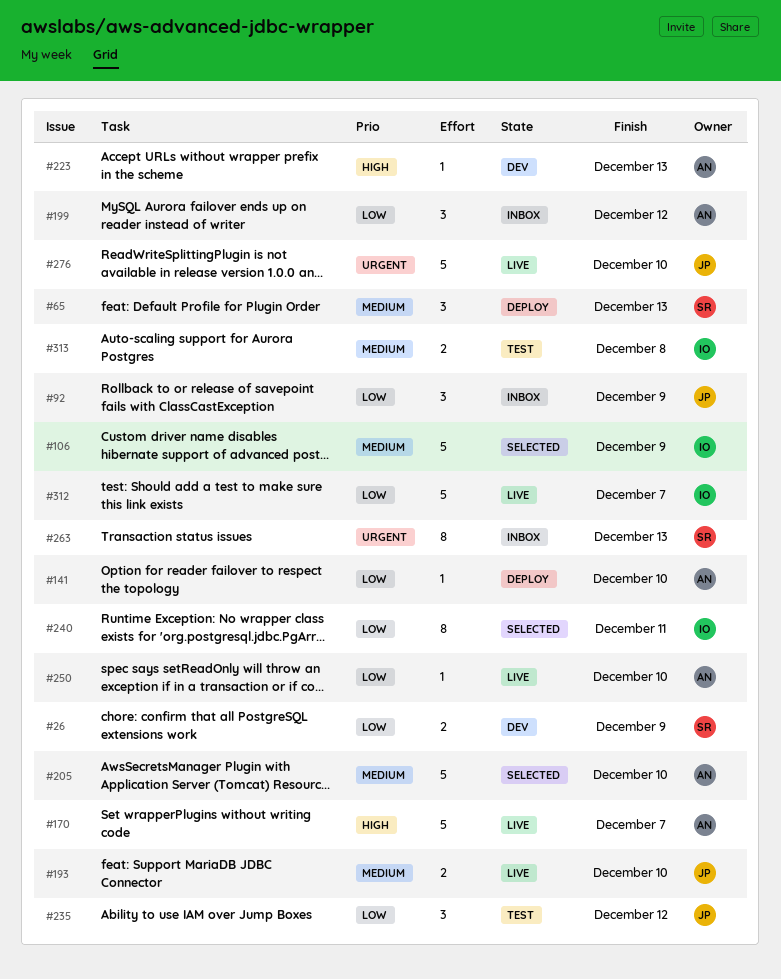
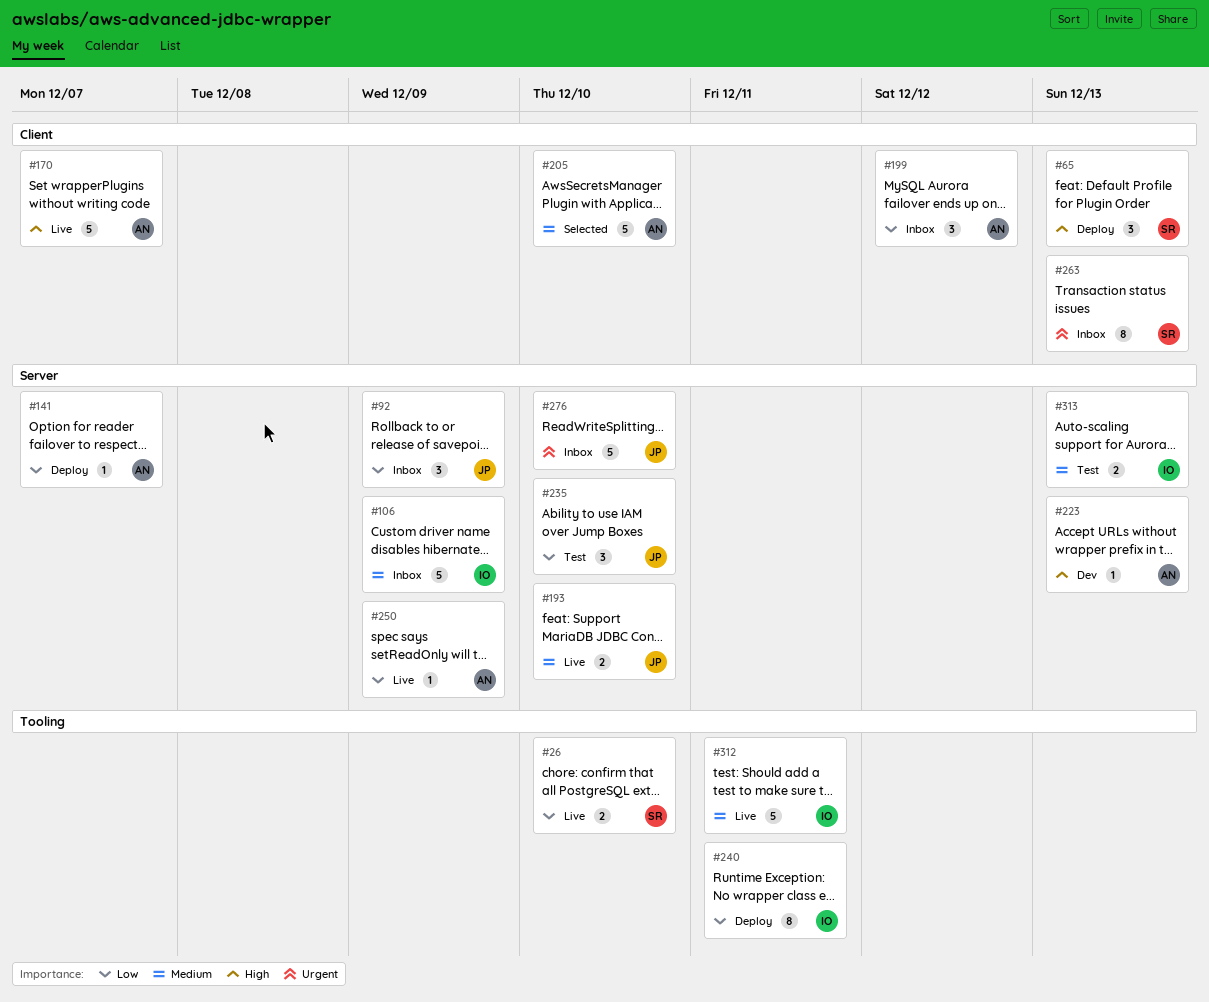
#26, status: Dev -> Live
#26, due: Dec 9 -> Dec 10
#65, priority: Medium -> High
#106, status: Selected -> Inbox
#141, due: Dec 10 -> Dec 7
#235, due: Dec 12 -> Dec 10
#240, status: Selected -> Deploy
#250, due: Dec 10 -> Dec 9
#276, status: Live -> Inbox
#312, priority: Low -> Medium
#312, due: Dec 7 -> Dec 11
#313, due: Dec 8 -> Dec 13

